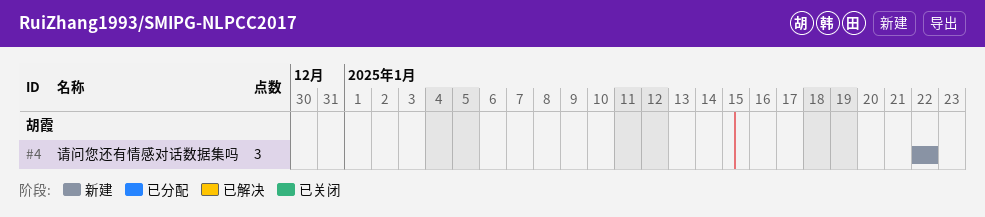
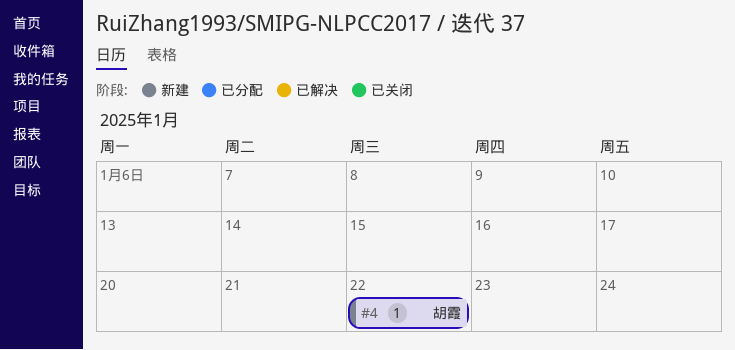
#4, estimate: 3 -> 1

